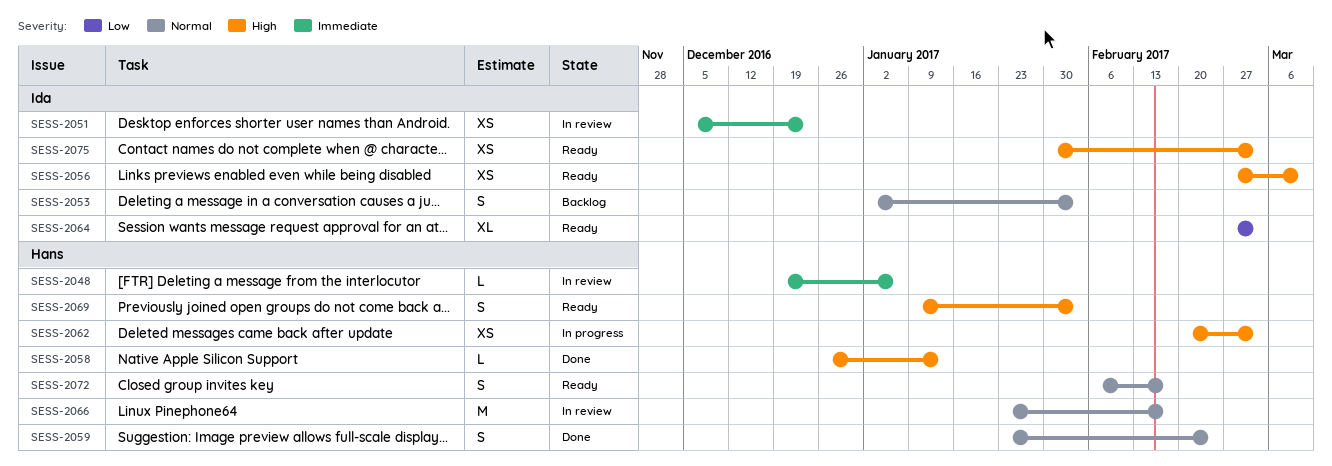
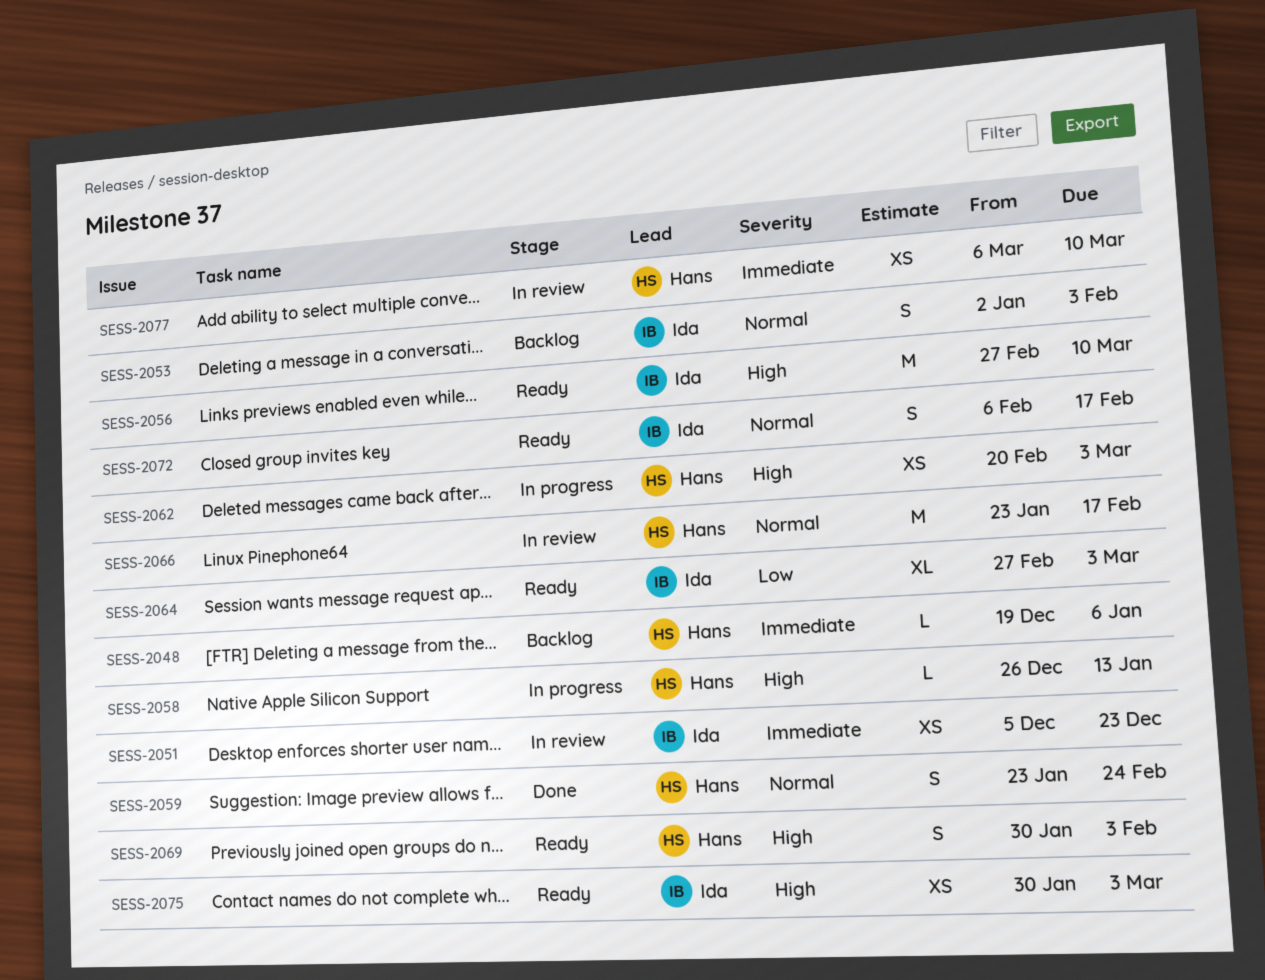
SESS-2048, status: In review -> Backlog
SESS-2056, estimate: XS -> M
SESS-2058, status: Done -> In progress
SESS-2069, start: Jan 9 -> Jan 30
SESS-2072, owner: Hans -> Ida
SESS-2077: none -> present

